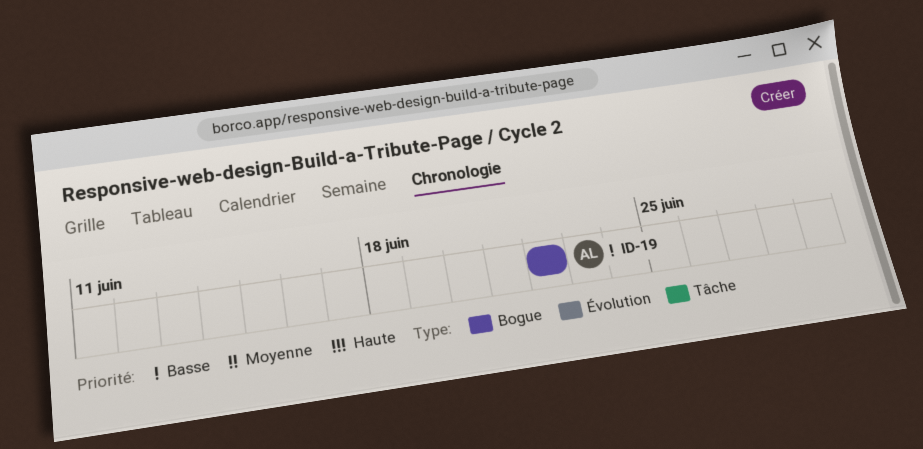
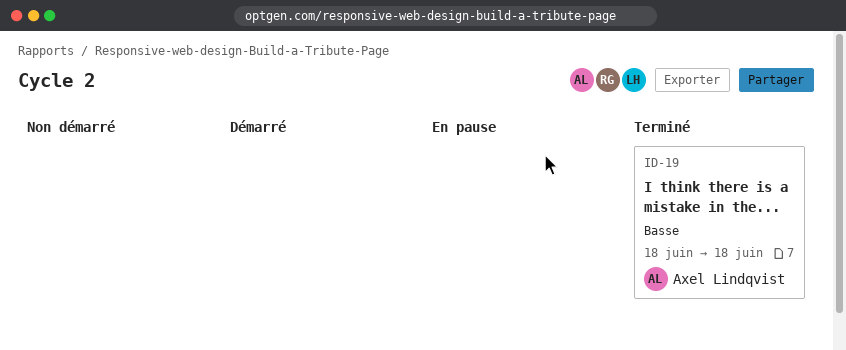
ID-19, start: Jun 22 -> Jun 18
ID-19, due: Jun 22 -> Jun 18

